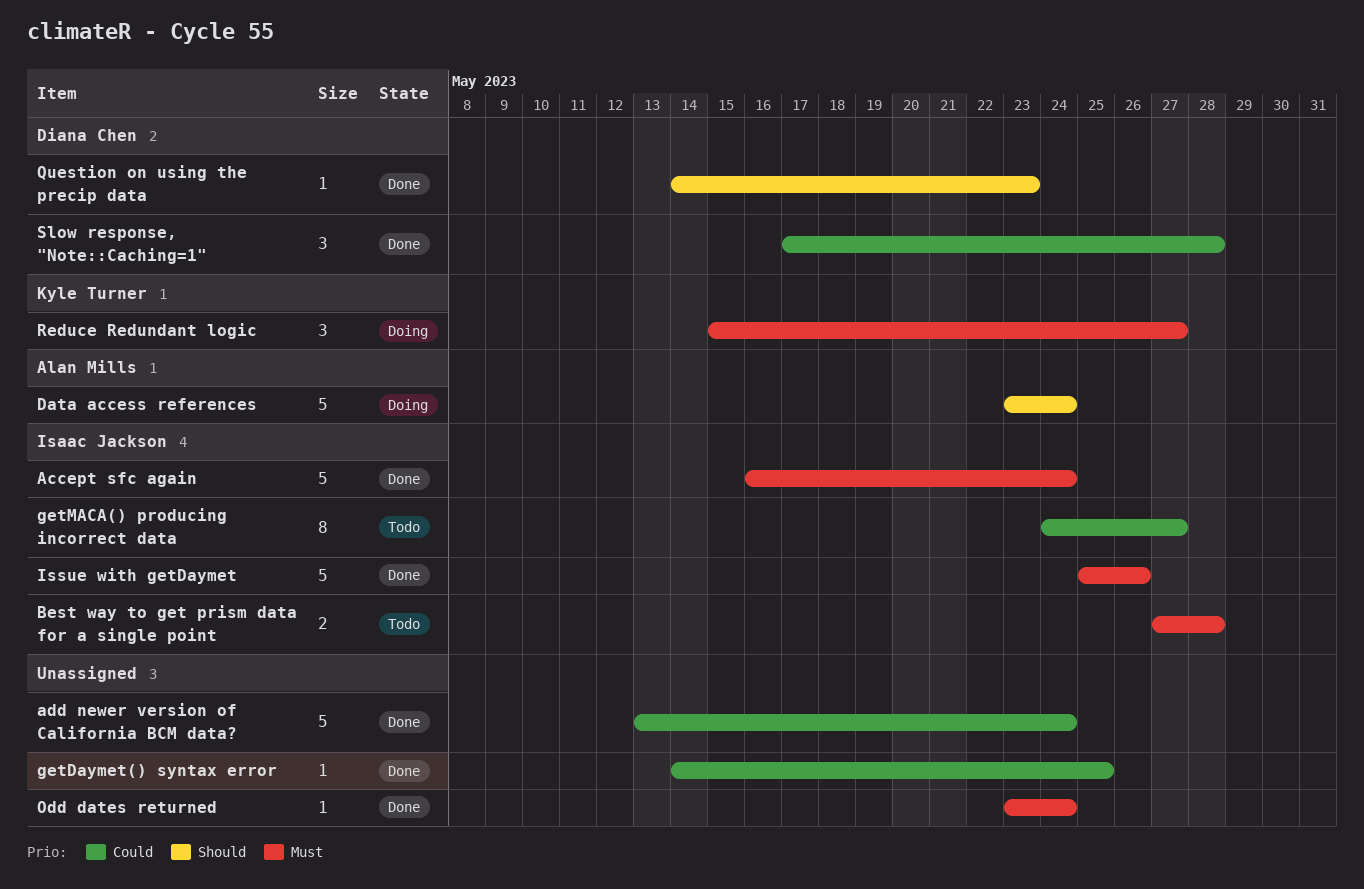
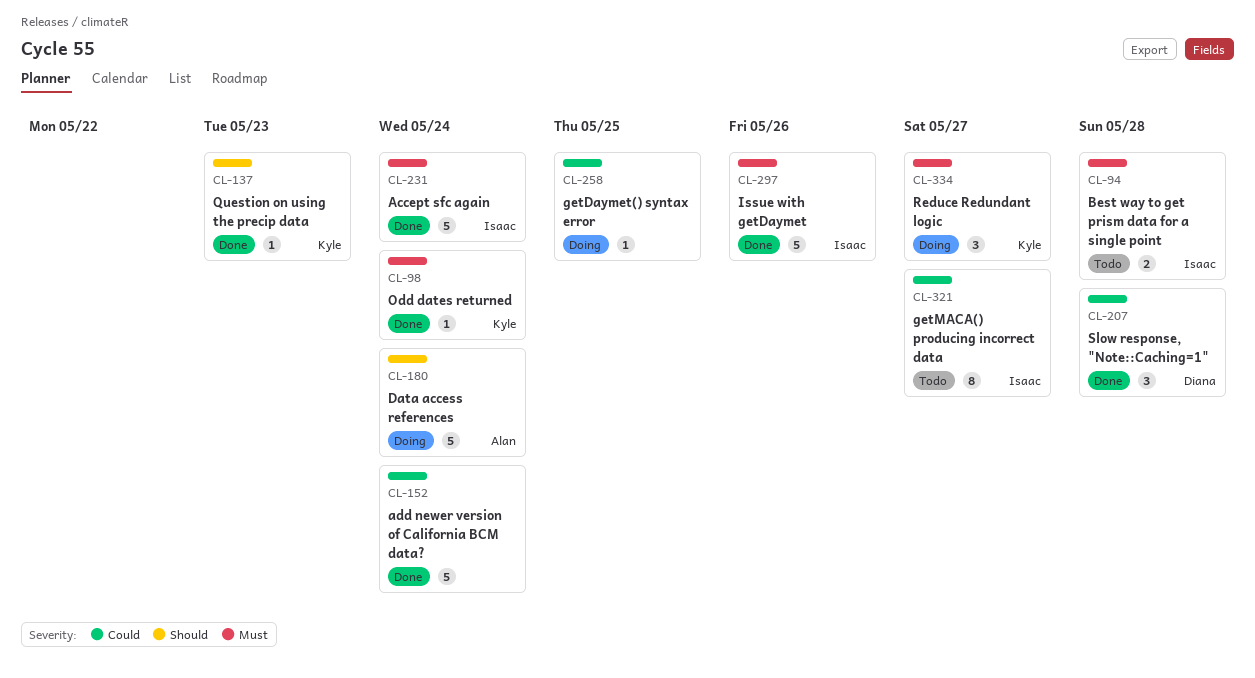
getDaymet() syntax error, status: Done -> Doing
Odd dates returned, owner: none -> Kyle Turner
Question on using the precip data, owner: Diana Chen -> Kyle Turner

